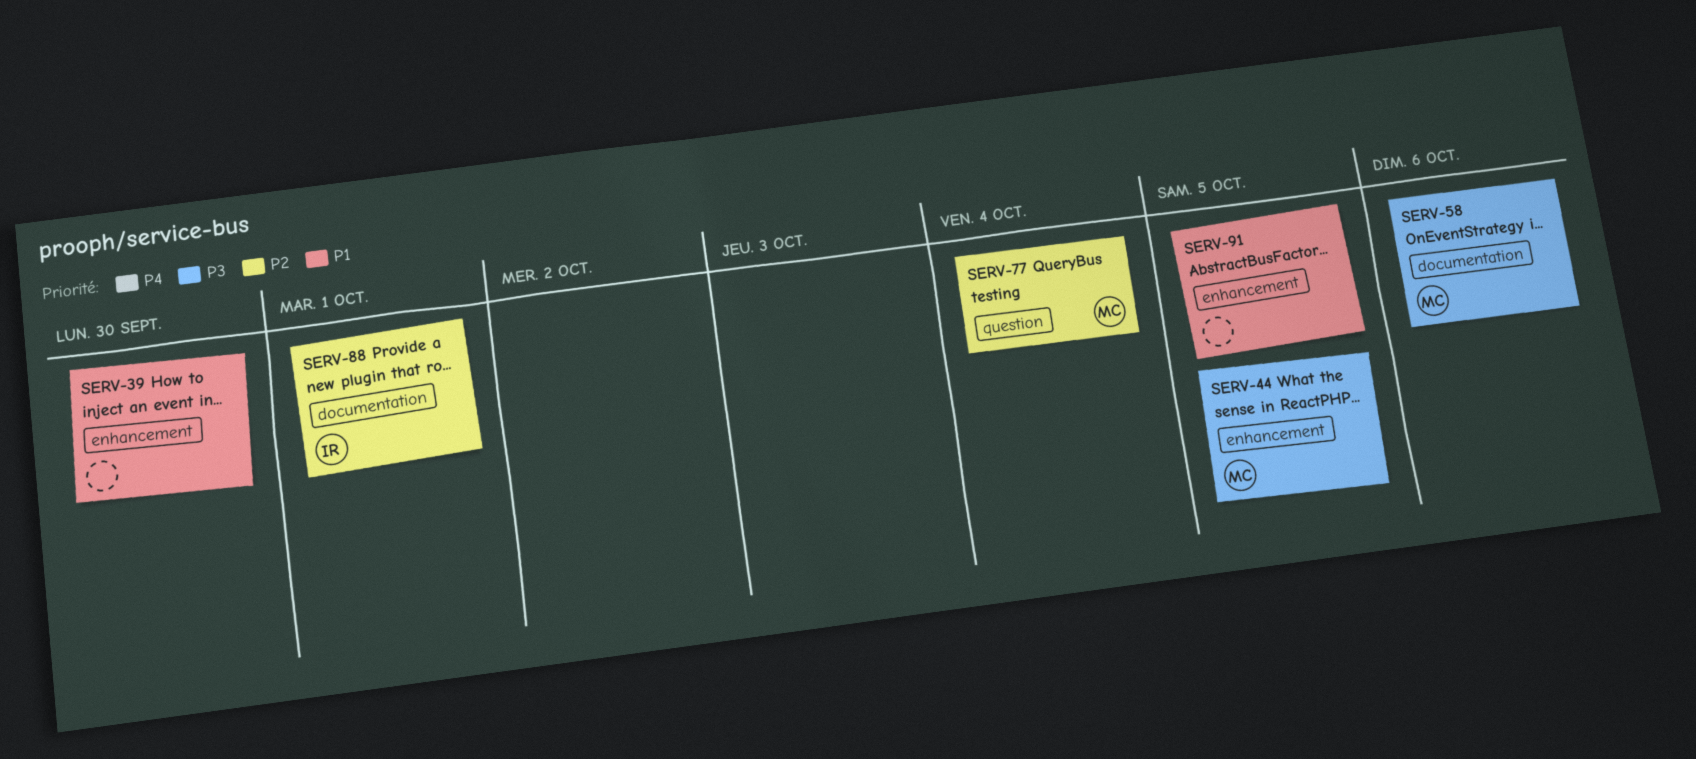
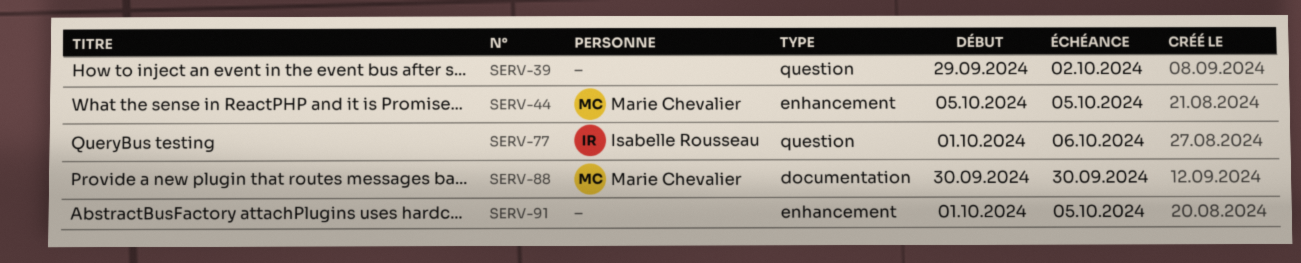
SERV-39, label: enhancement -> question
SERV-39, due: Sep 30 -> Oct 2
SERV-58: present -> none
SERV-77, owner: Marie Chevalier -> Isabelle Rousseau
SERV-77, due: Oct 4 -> Oct 6
SERV-88, owner: Isabelle Rousseau -> Marie Chevalier
SERV-88, due: Oct 1 -> Sep 30

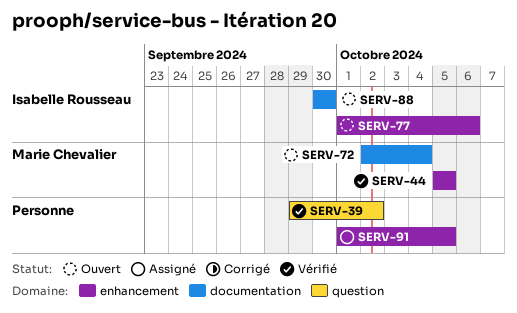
SERV-72: none -> present
SERV-77, label: question -> enhancement
SERV-88, owner: Marie Chevalier -> Isabelle Rousseau

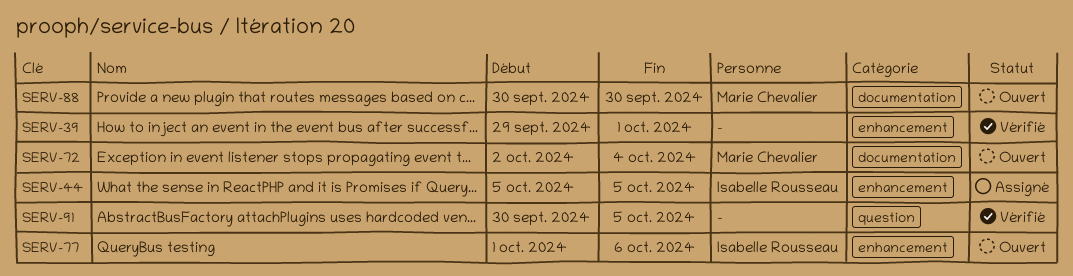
SERV-39, label: question -> enhancement
SERV-39, due: Oct 2 -> Oct 1
SERV-44, status: Vérifié -> Assigné
SERV-44, owner: Marie Chevalier -> Isabelle Rousseau
SERV-88, owner: Isabelle Rousseau -> Marie Chevalier
SERV-91, status: Assigné -> Vérifié
SERV-91, label: enhancement -> question
SERV-91, start: Oct 1 -> Sep 30

